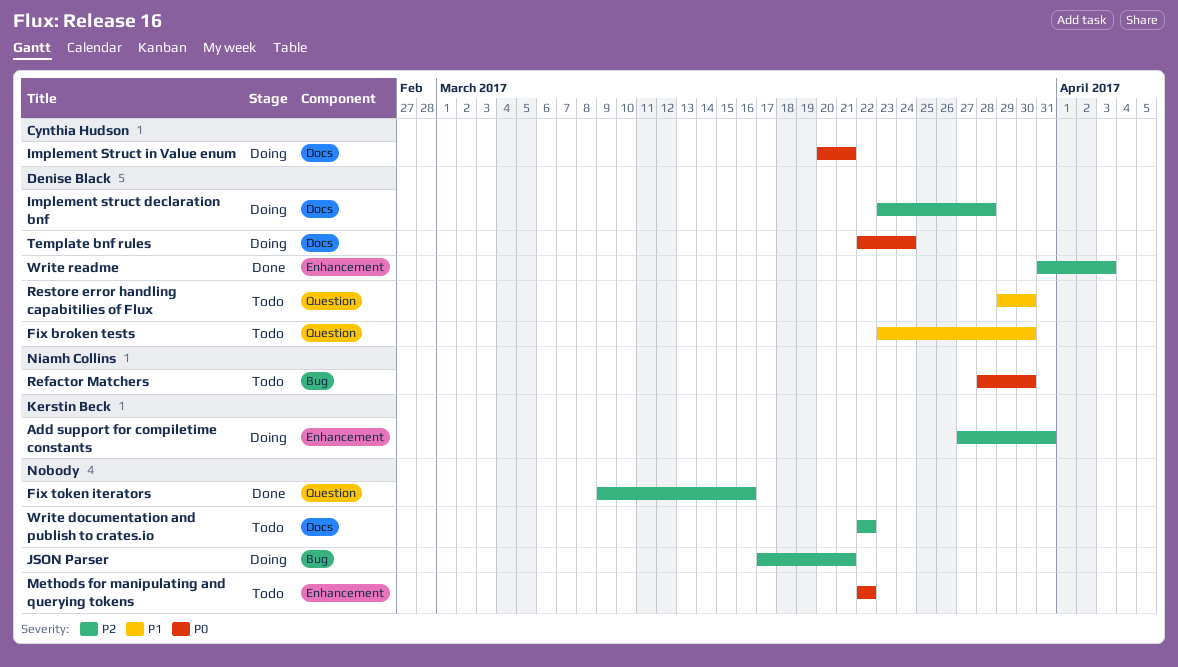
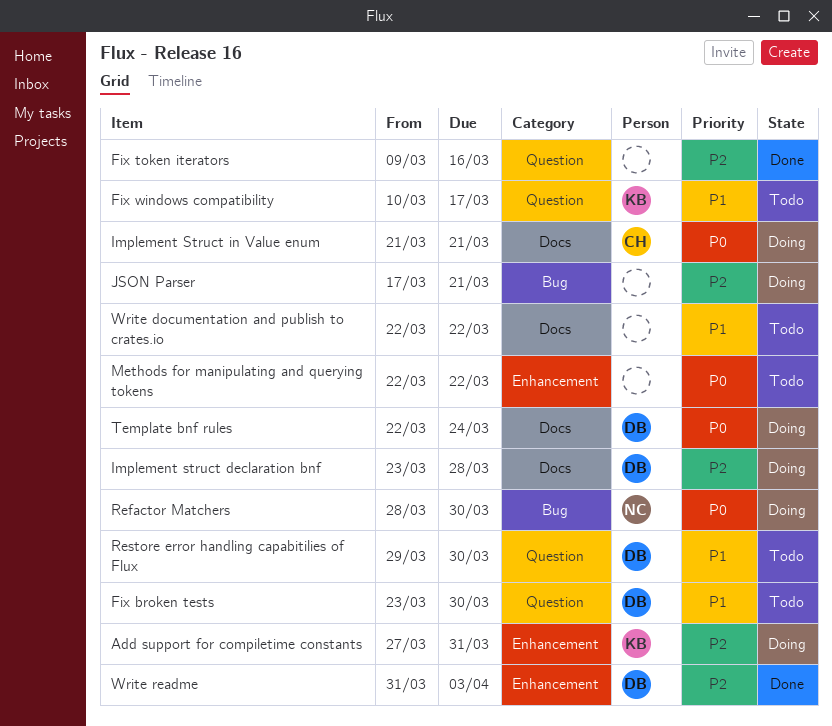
Fix windows compatibility: none -> present
Implement Struct in Value enum, start: Mar 20 -> Mar 21
Refactor Matchers, status: Todo -> Doing
Write documentation and publish to crates.io, priority: P2 -> P1

